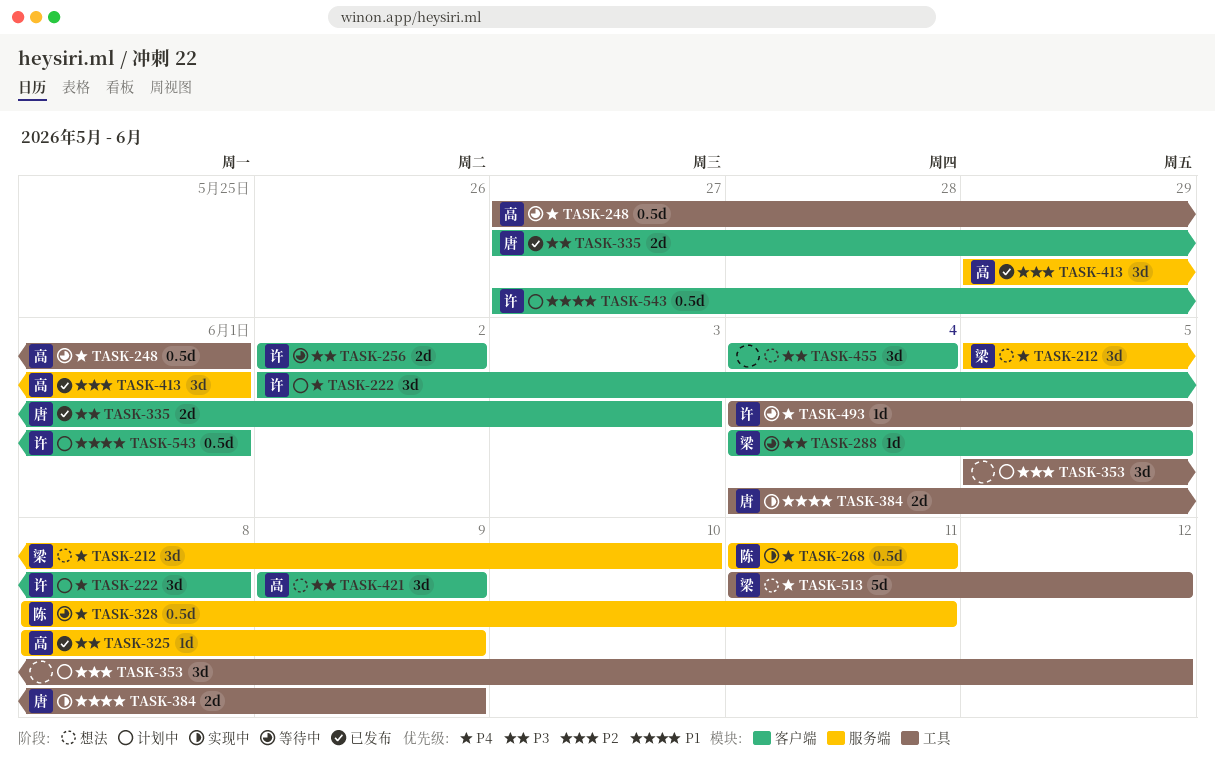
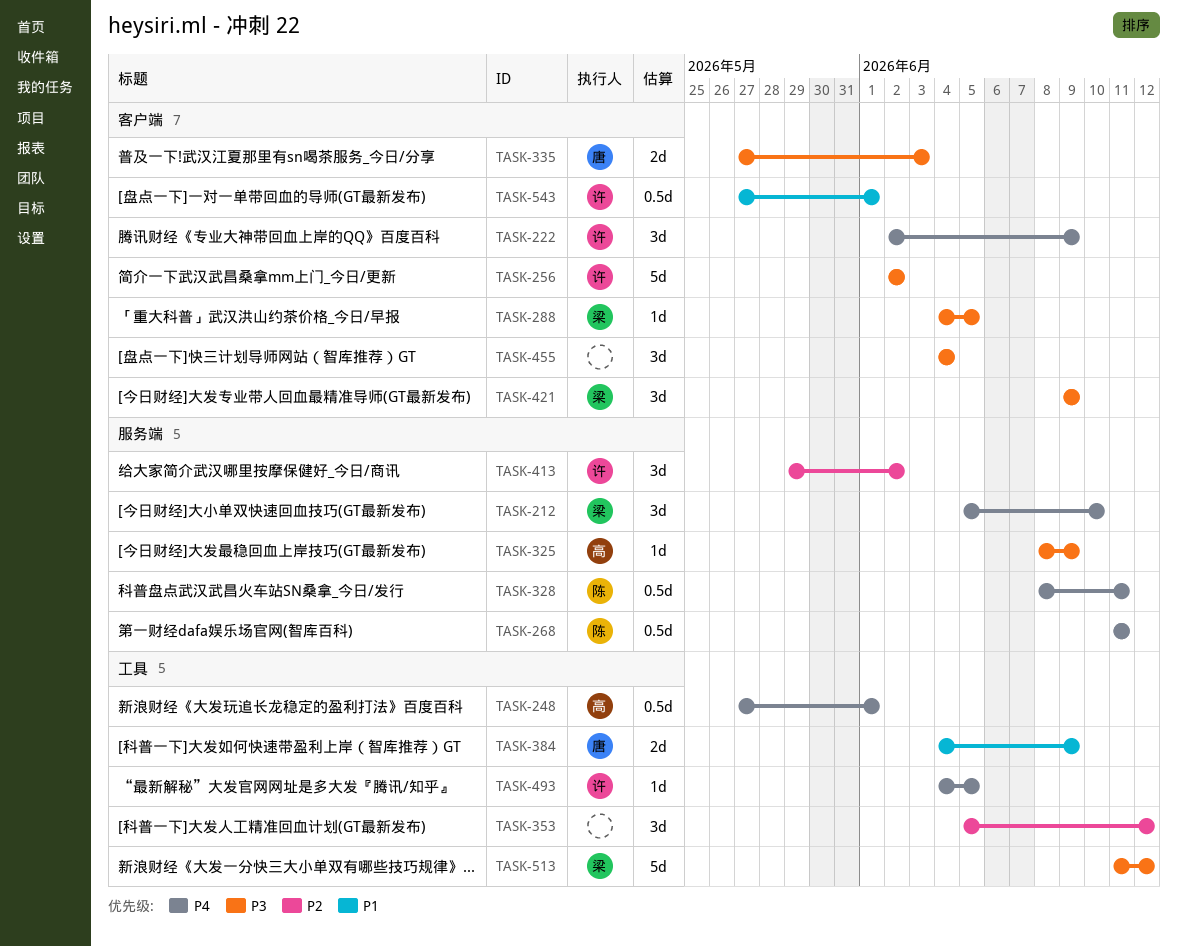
TASK-222, due: Jun 8 -> Jun 9
TASK-256, estimate: 2d -> 5d
TASK-413, owner: 高 -> 许
TASK-413, due: Jun 1 -> Jun 2
TASK-421, owner: 高 -> 梁
TASK-513, priority: P4 -> P3

